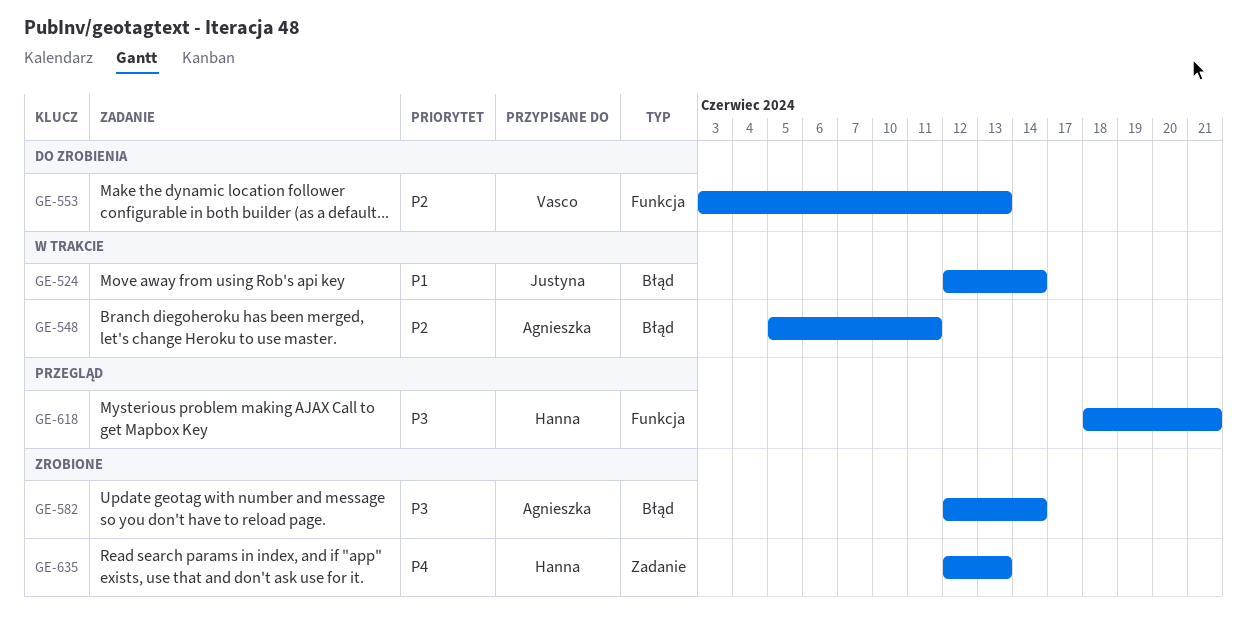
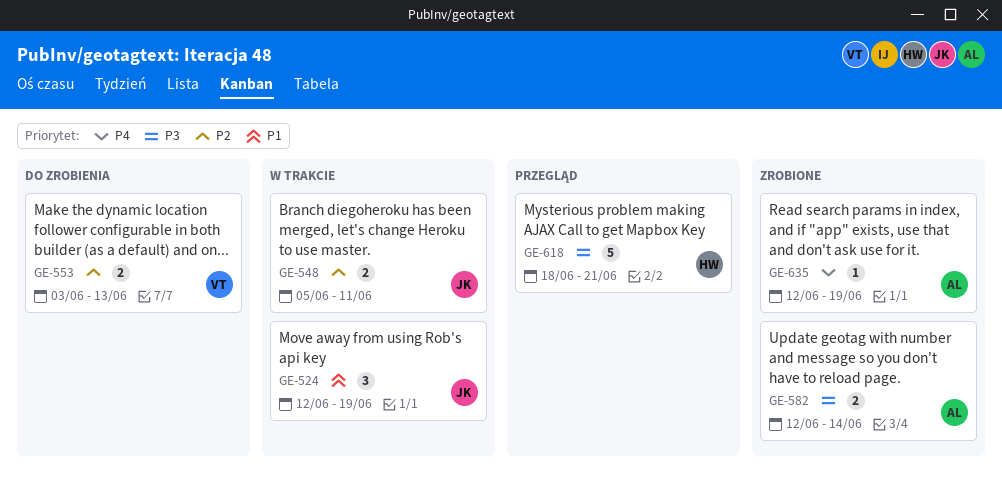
GE-524, due: Jun 14 -> Jun 19
GE-548, owner: Agnieszka -> Justyna
GE-635, owner: Hanna -> Agnieszka
GE-635, due: Jun 13 -> Jun 19

